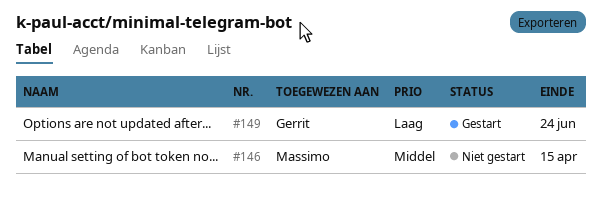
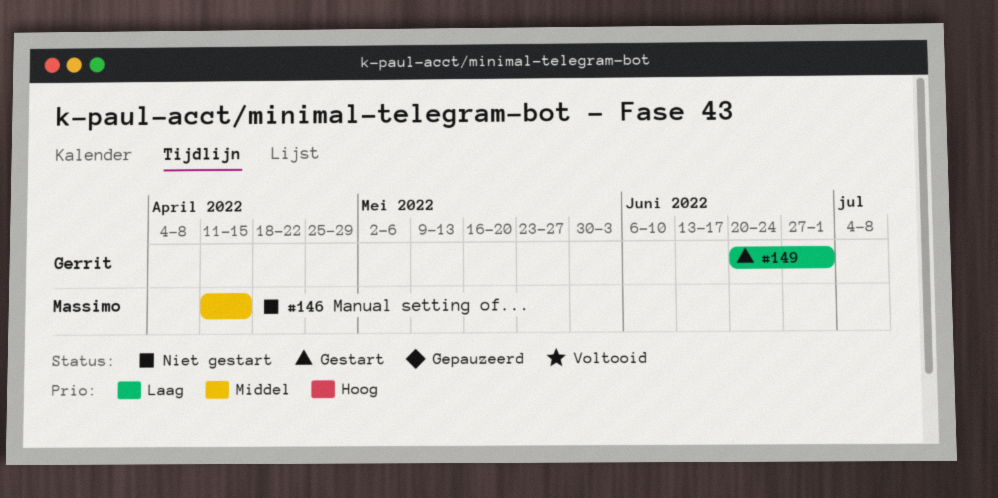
#149, due: Jun 24 -> Jul 1

